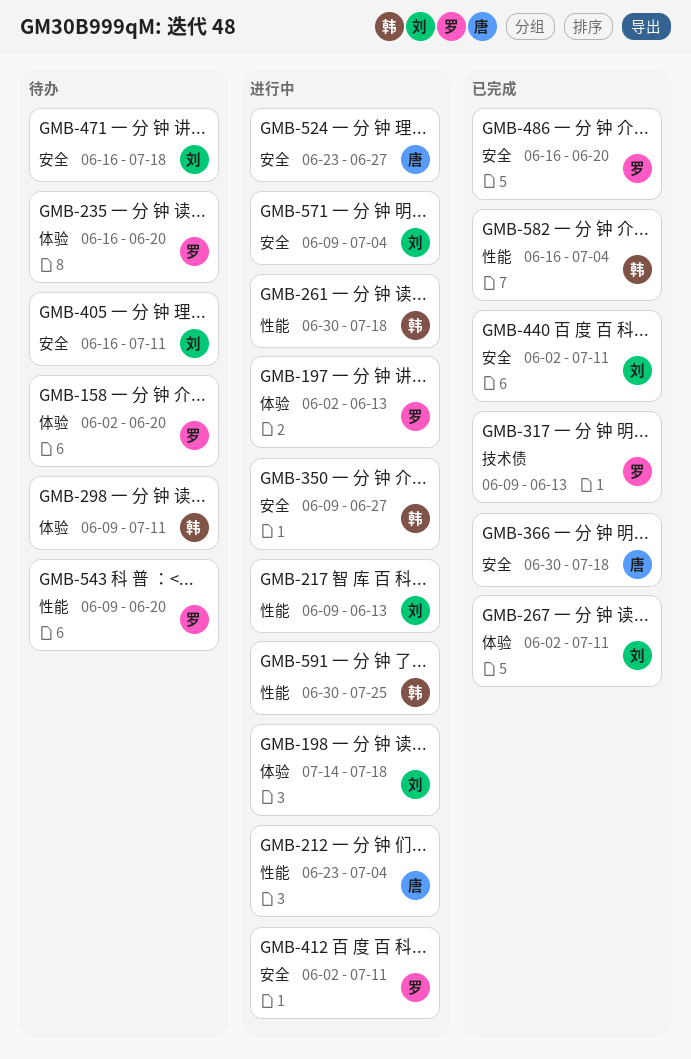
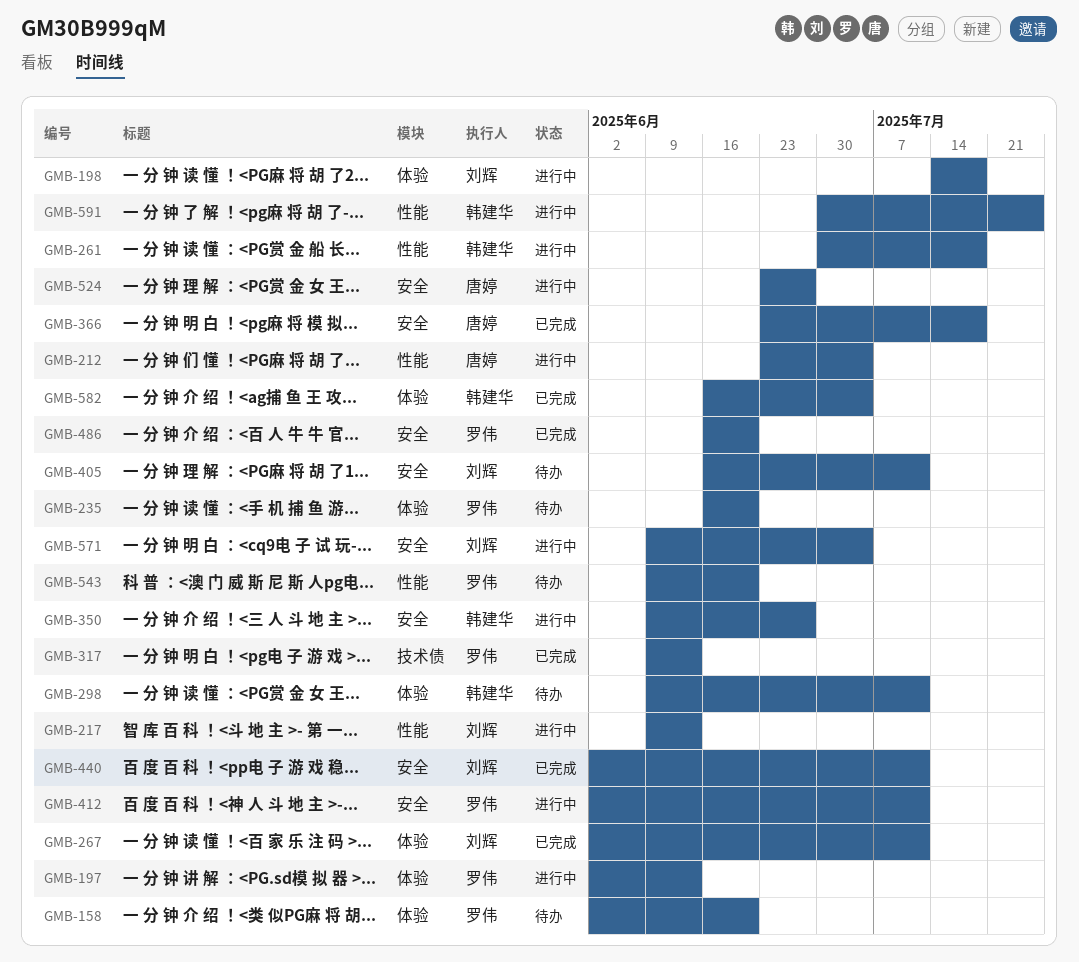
GMB-366, start: Jun 30 -> Jun 23
GMB-471: present -> none
GMB-582, label: 性能 -> 体验

